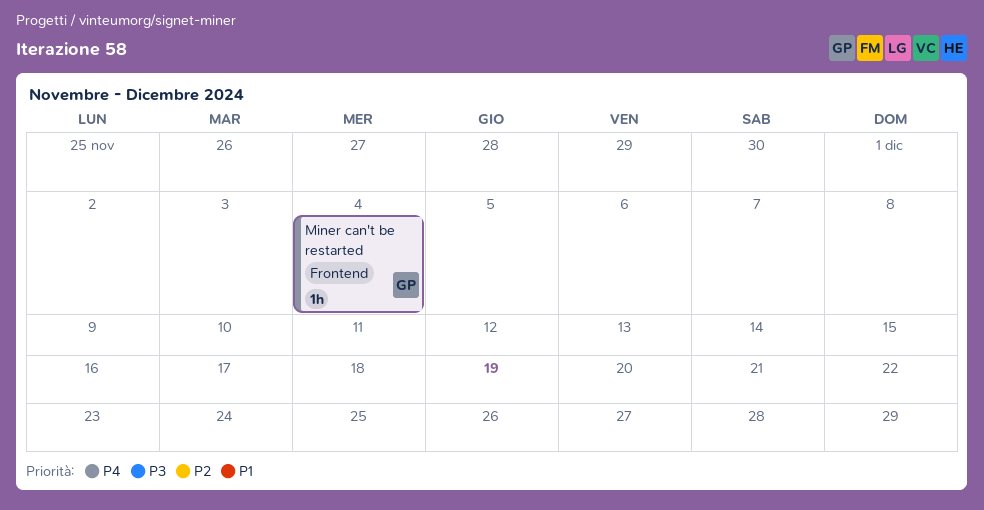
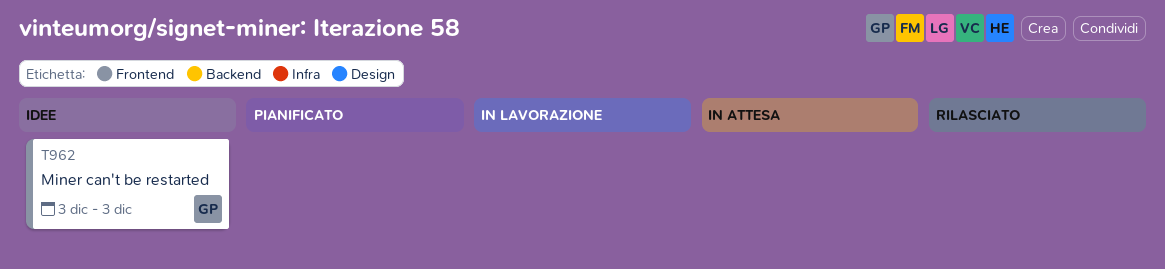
Miner can't be restarted, due: Dec 4 -> Dec 3

